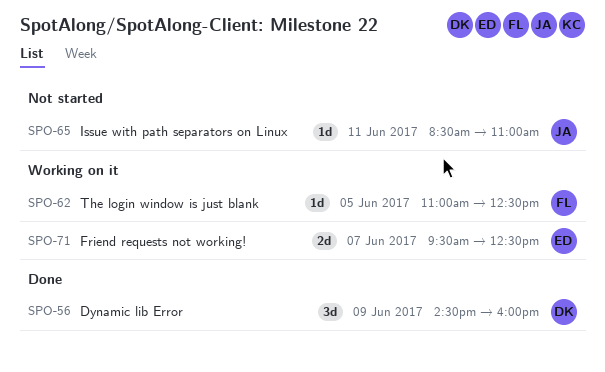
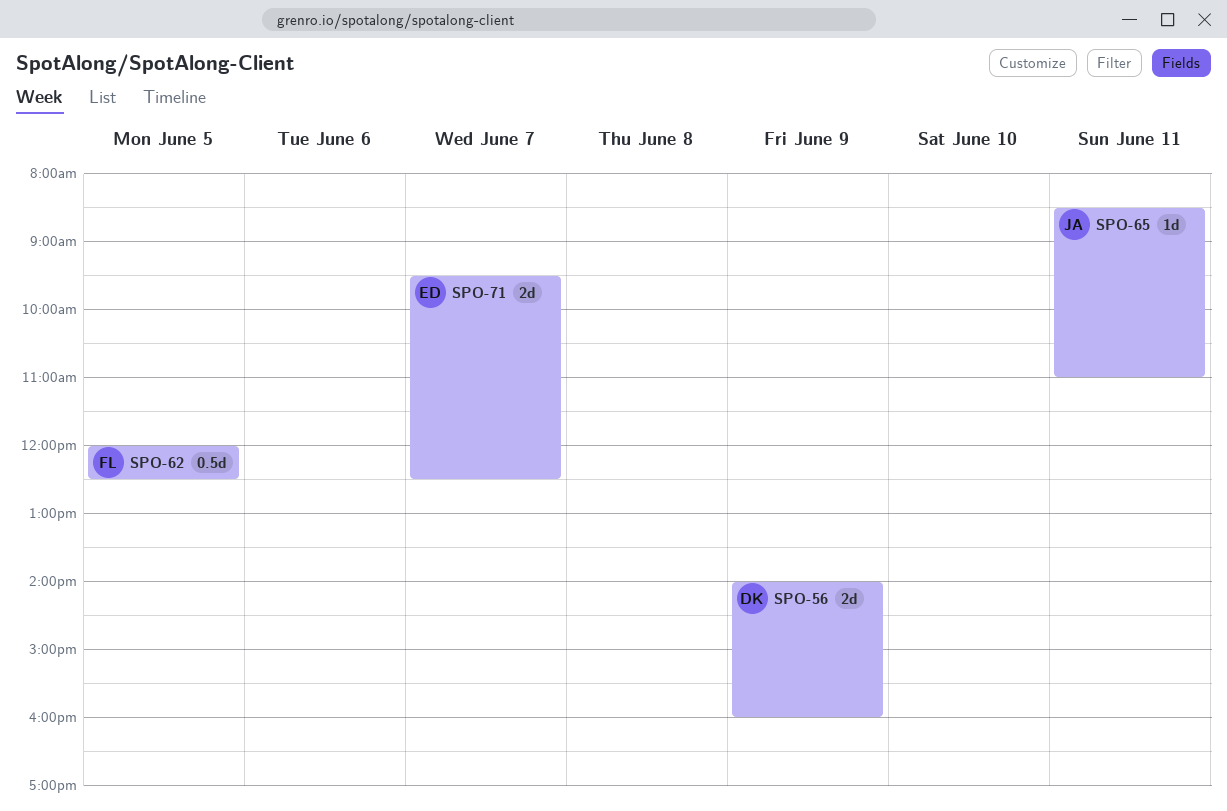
SPO-56, estimate: 3d -> 2d
SPO-56, begins: 14:30 -> 14:00
SPO-62, estimate: 1d -> 0.5d
SPO-62, begins: 11:00 -> 12:00

